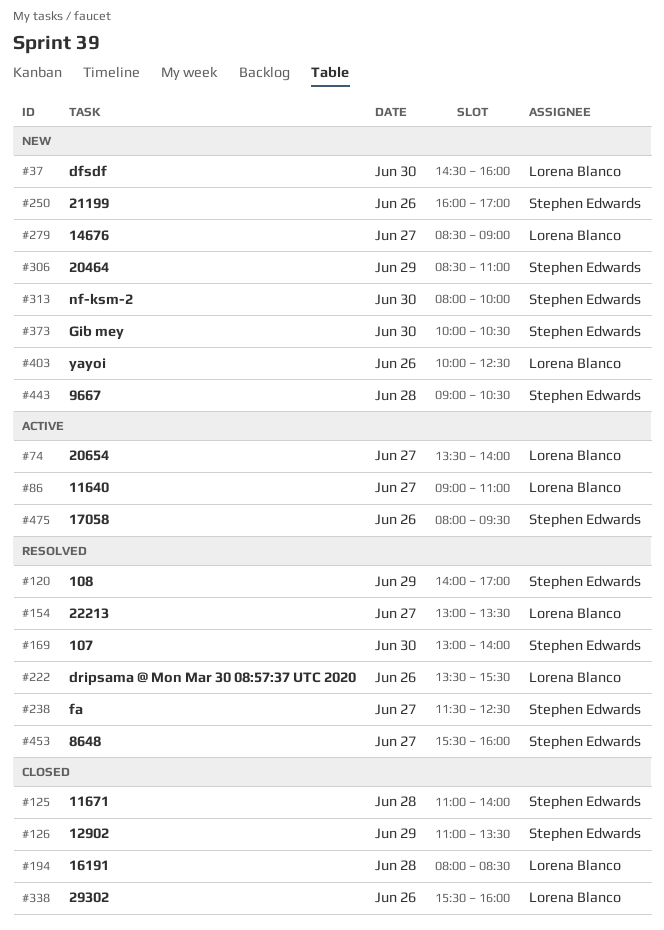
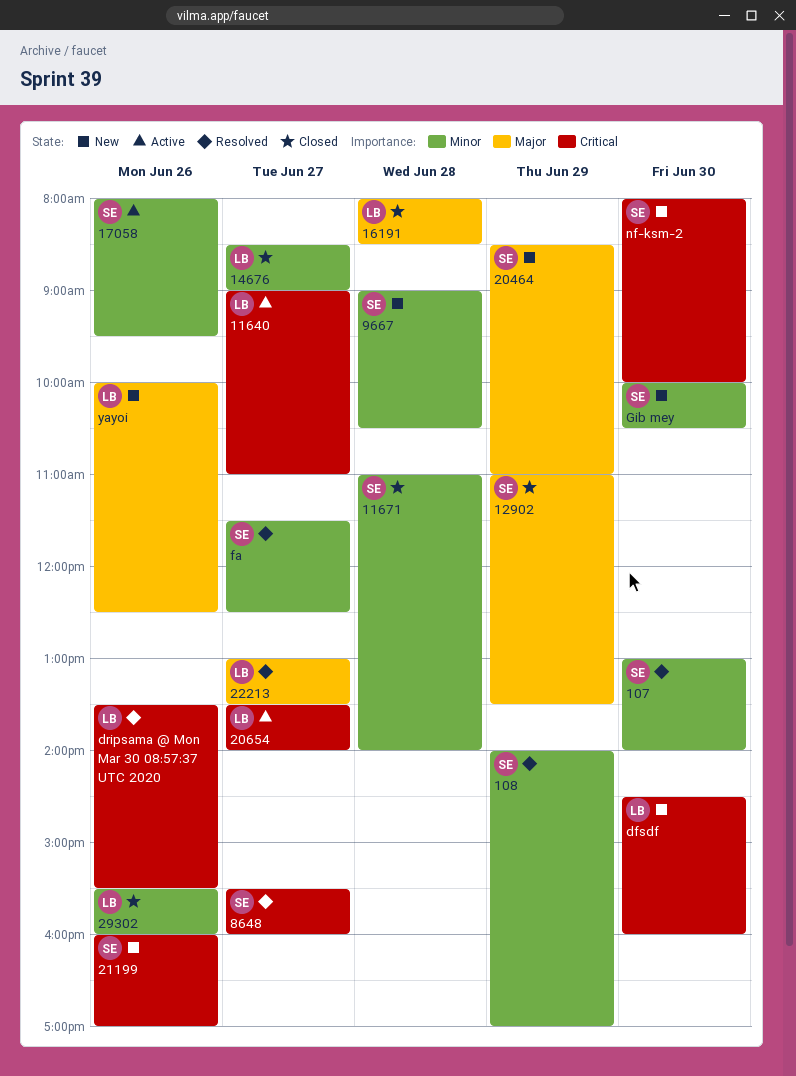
14676, status: New -> Closed

